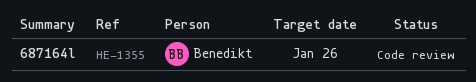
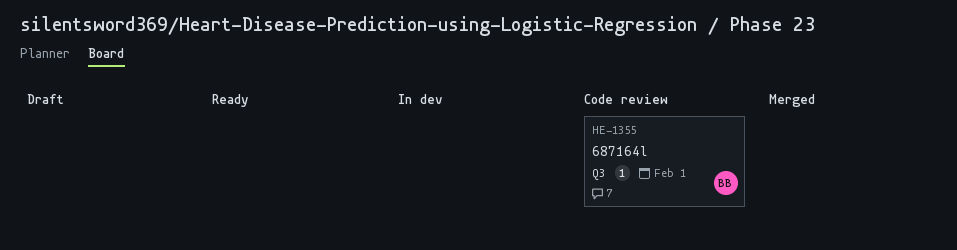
HE-1355, due: Jan 26 -> Feb 1

